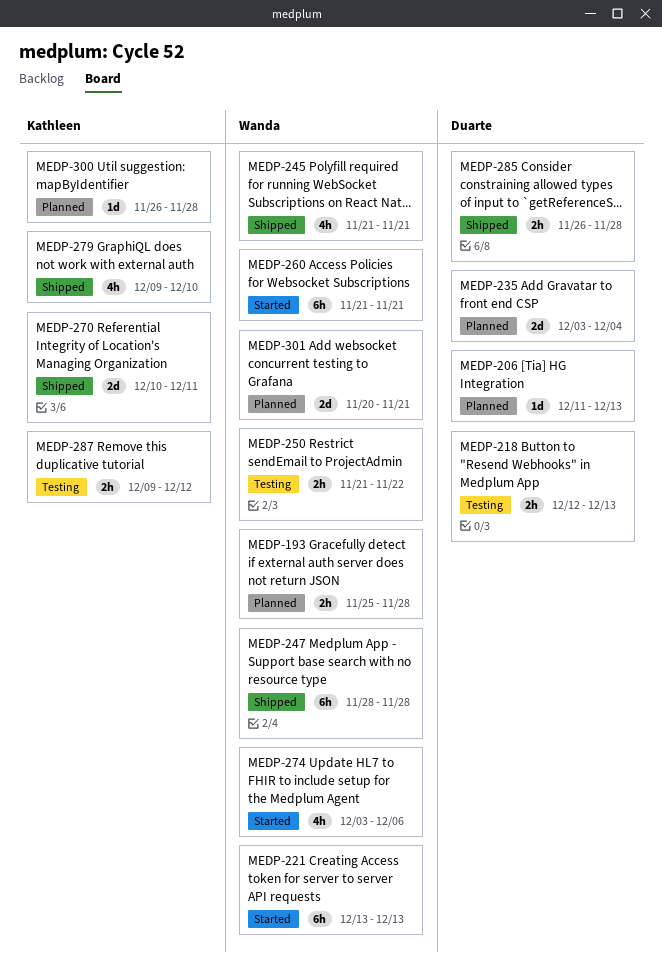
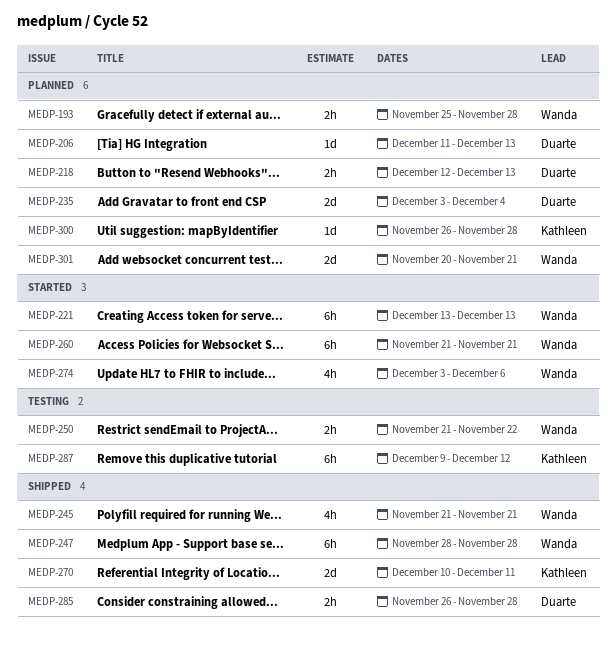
MEDP-218, status: Testing -> Planned
MEDP-279: present -> none
MEDP-287, estimate: 2h -> 6h

